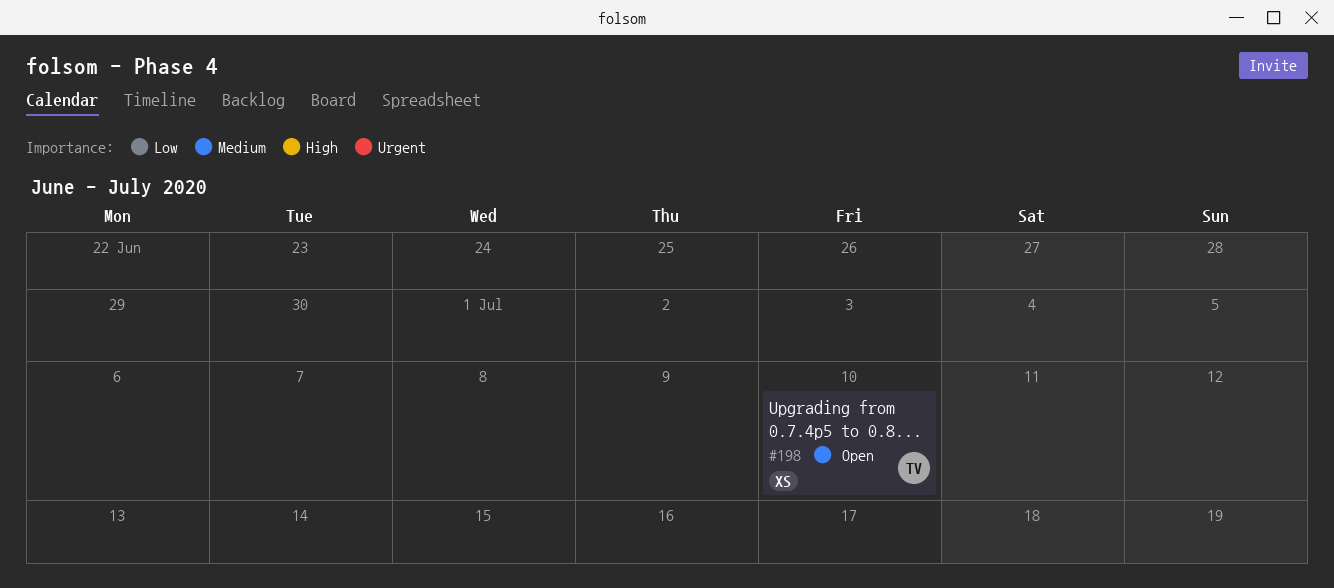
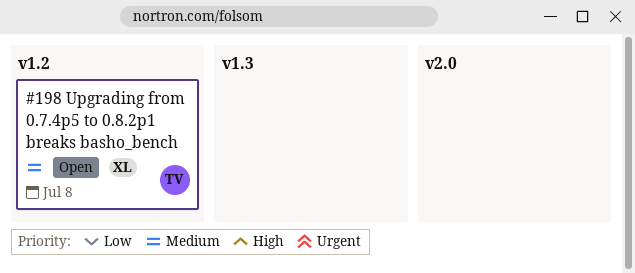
#198, estimate: XS -> XL
#198, due: Jul 10 -> Jul 8

